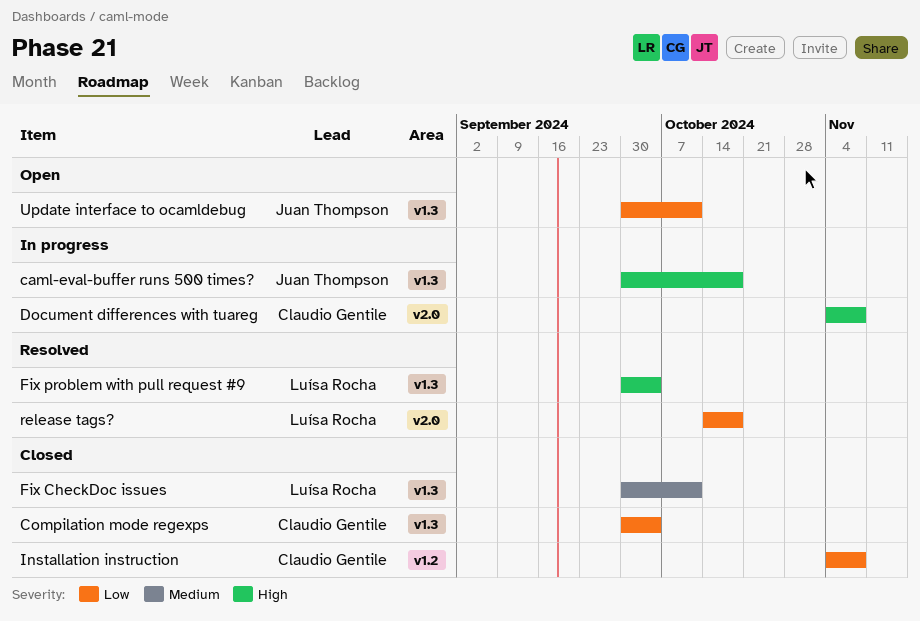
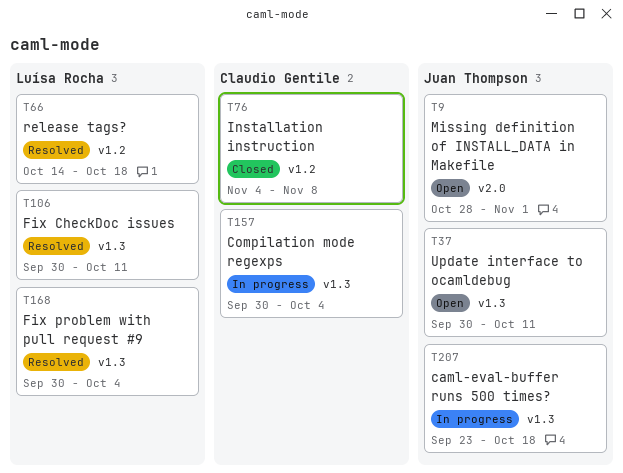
caml-eval-buffer runs 500 times?, start: Sep 30 -> Sep 23
Compilation mode regexps, status: Closed -> In progress
Document differences with tuareg: present -> none
Fix CheckDoc issues, status: Closed -> Resolved
Missing definition of INSTALL_DATA in Makefile: none -> present
release tags?, label: v2.0 -> v1.2

